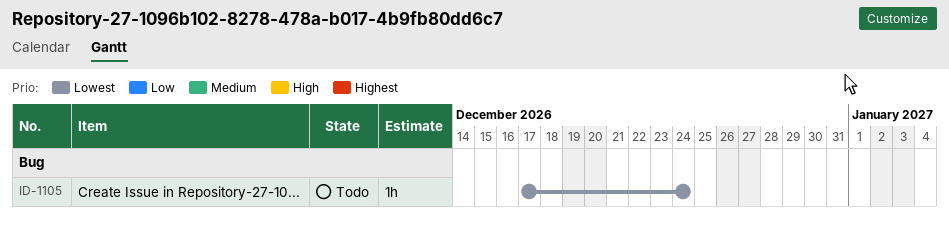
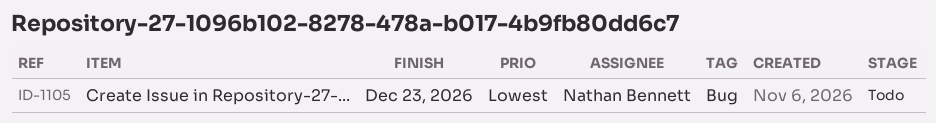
ID-1105, due: Dec 24 -> Dec 23

